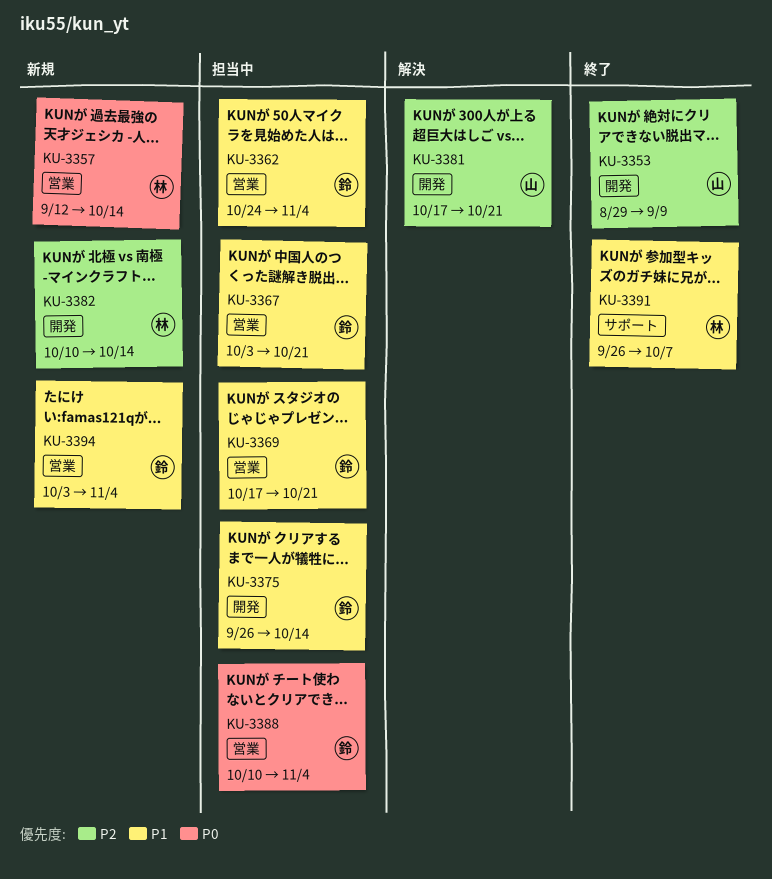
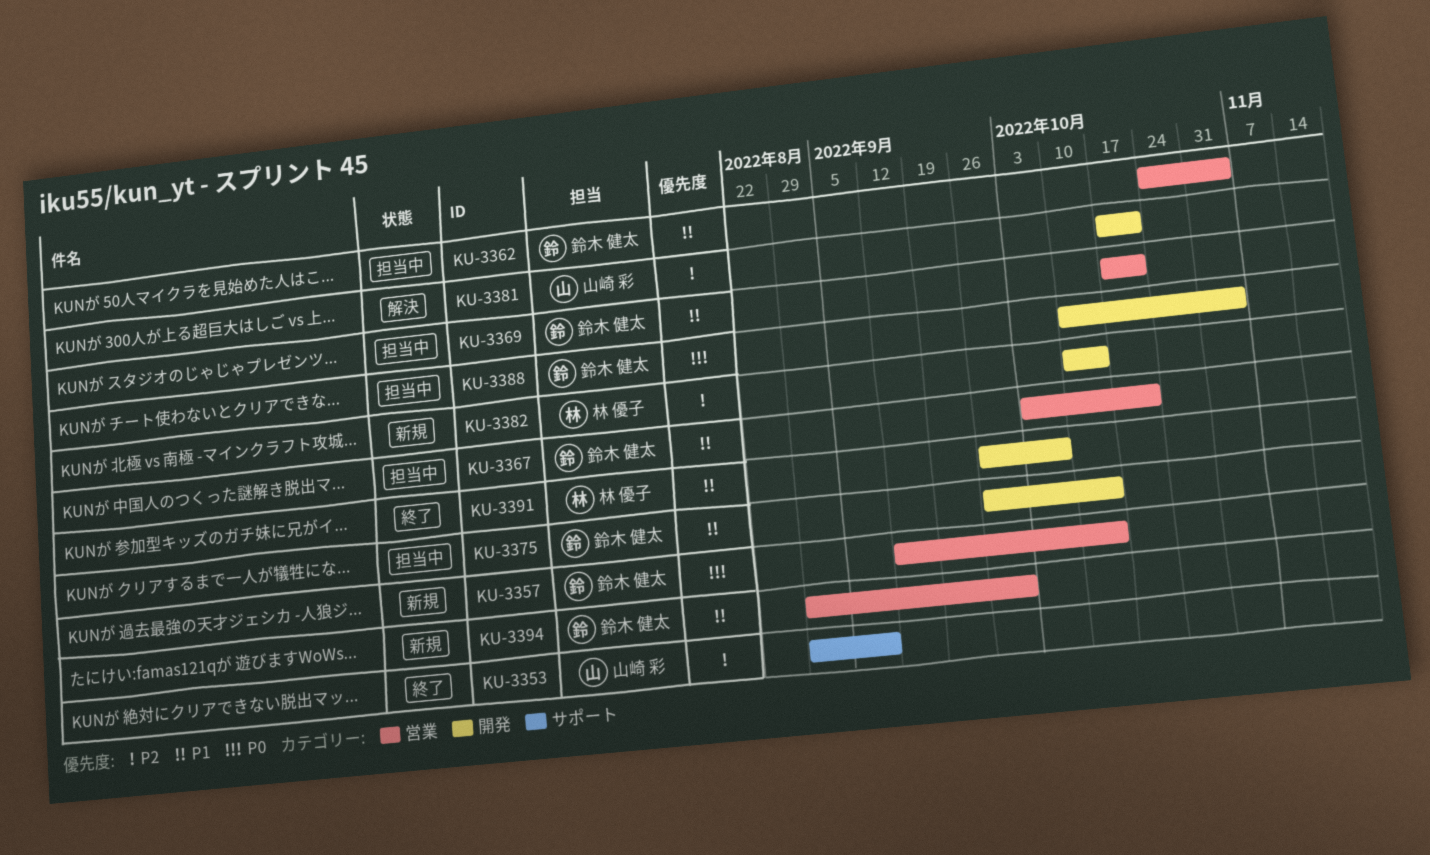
KU-3353, label: 開発 -> サポート
KU-3357, owner: 林 優子 -> 鈴木 健太
KU-3388, label: 営業 -> 開発
KU-3391, label: サポート -> 開発
KU-3394, start: Oct 3 -> Aug 29
KU-3394, due: Nov 4 -> Sep 30

